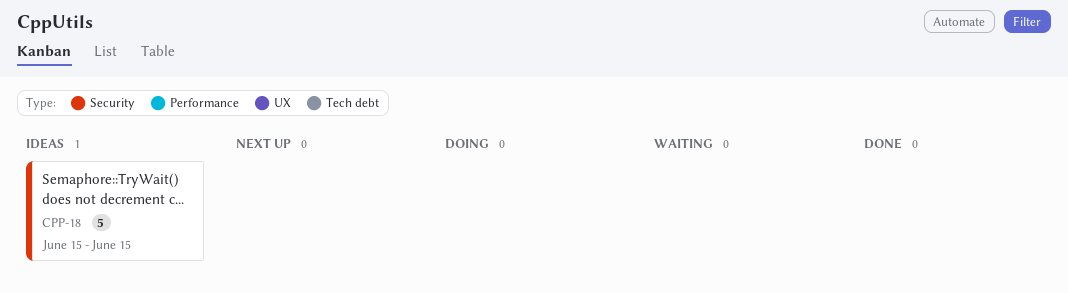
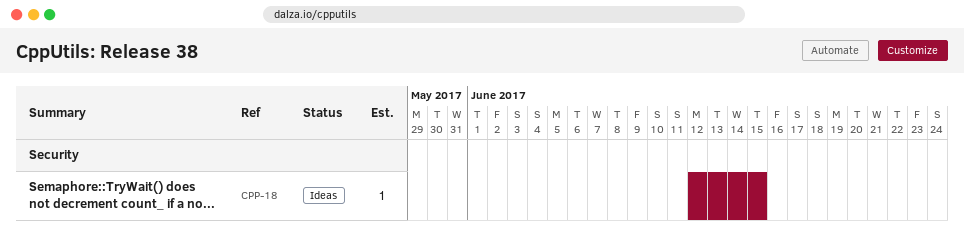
CPP-18, estimate: 5 -> 1
CPP-18, start: Jun 15 -> Jun 12

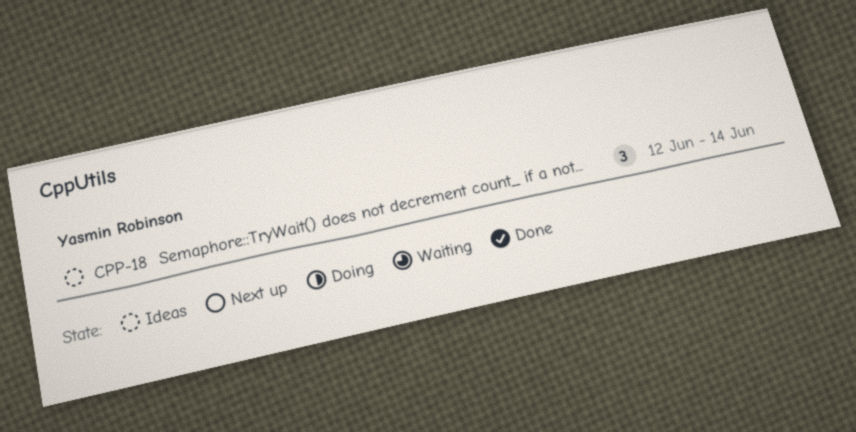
CPP-18, estimate: 1 -> 3
CPP-18, due: Jun 15 -> Jun 14

